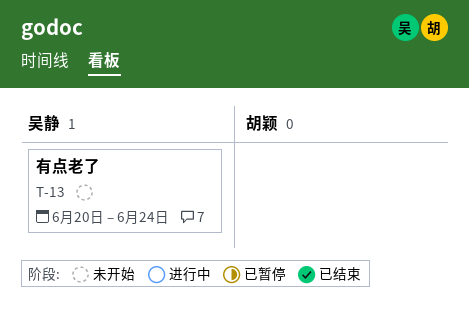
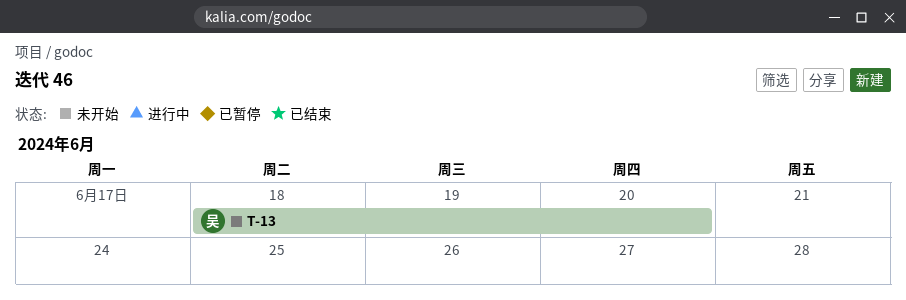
T-13, start: Jun 20 -> Jun 18
T-13, due: Jun 24 -> Jun 20

